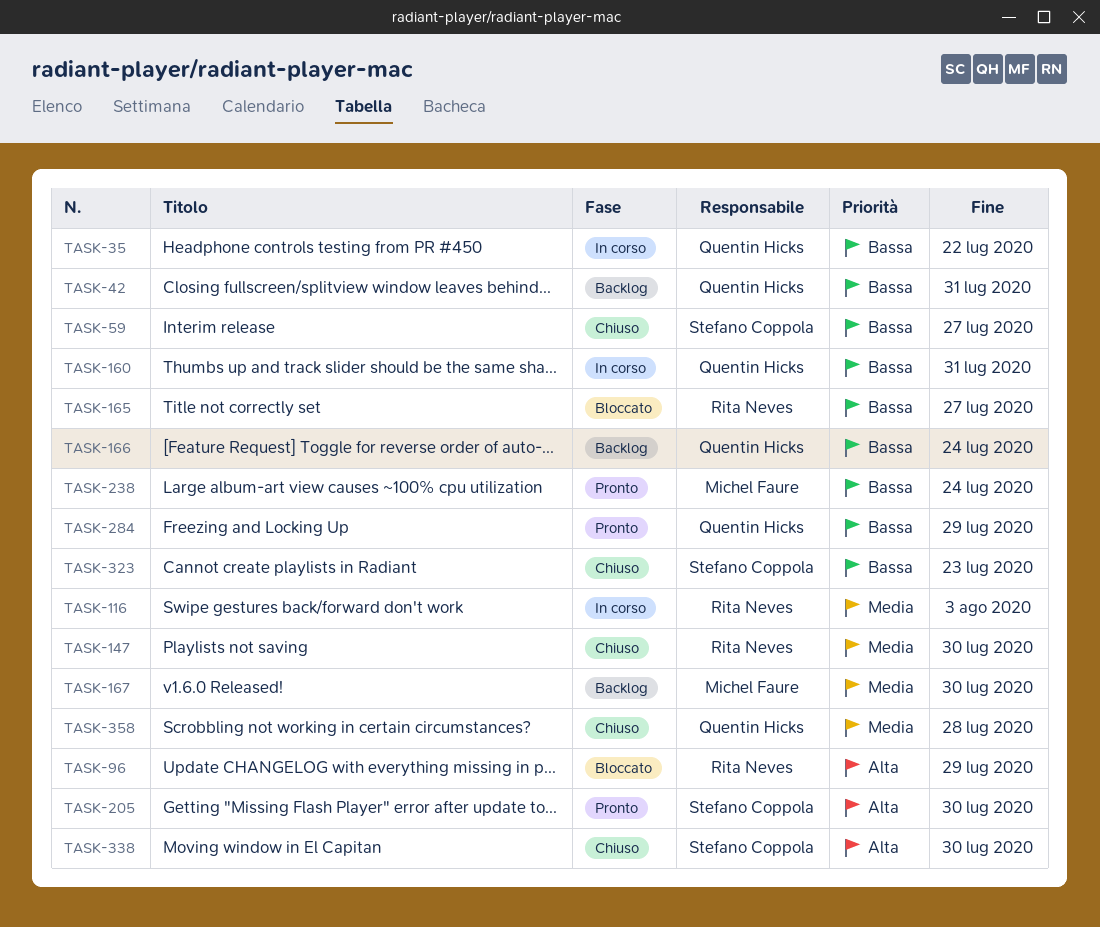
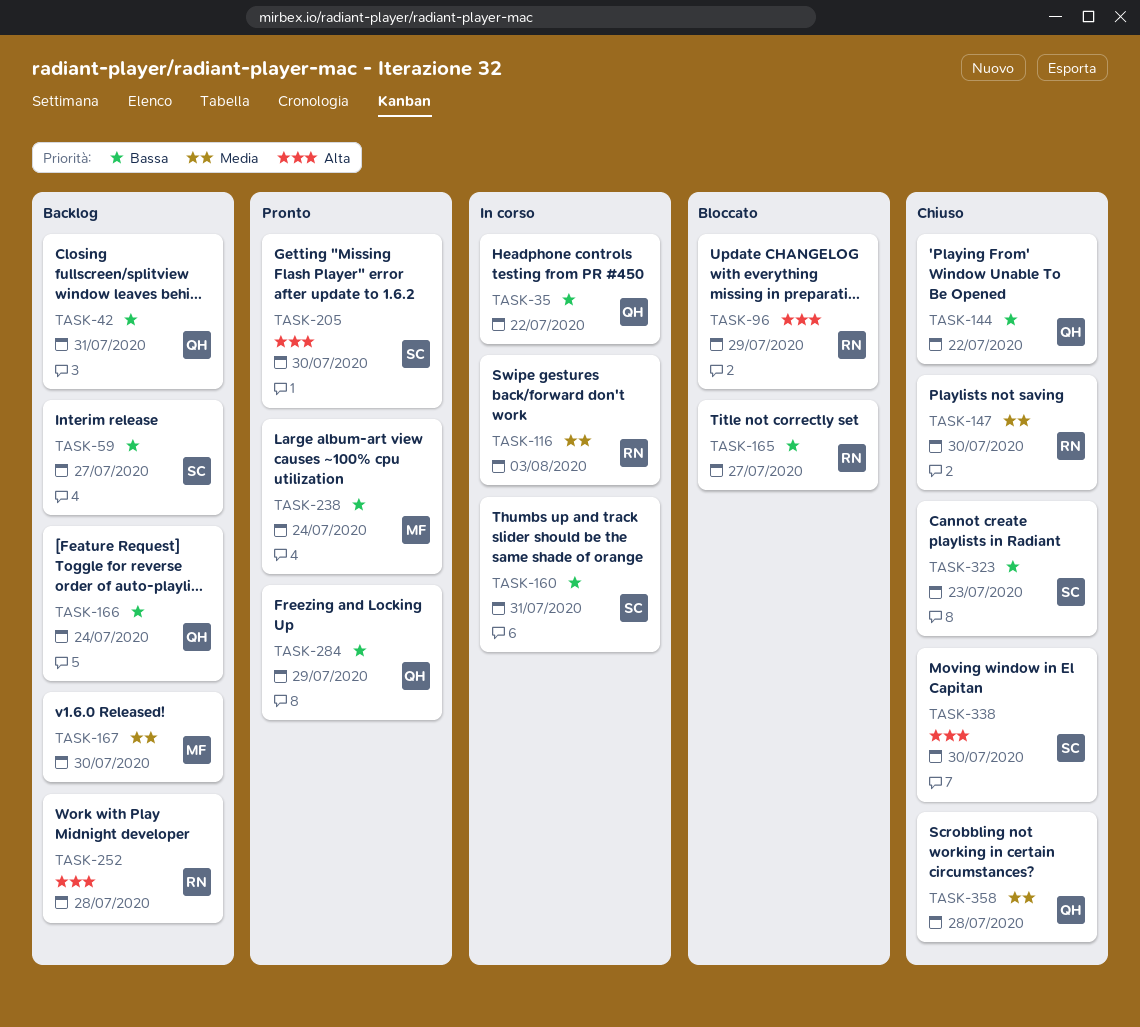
TASK-59, status: Chiuso -> Backlog
TASK-144: none -> present
TASK-160, owner: Quentin Hicks -> Stefano Coppola
TASK-252: none -> present

